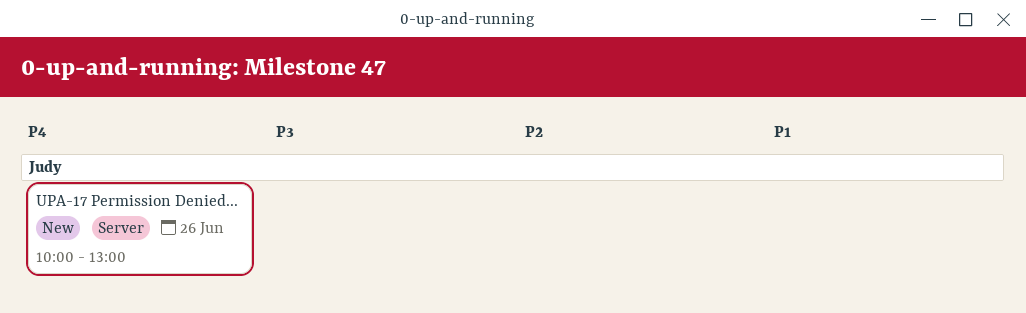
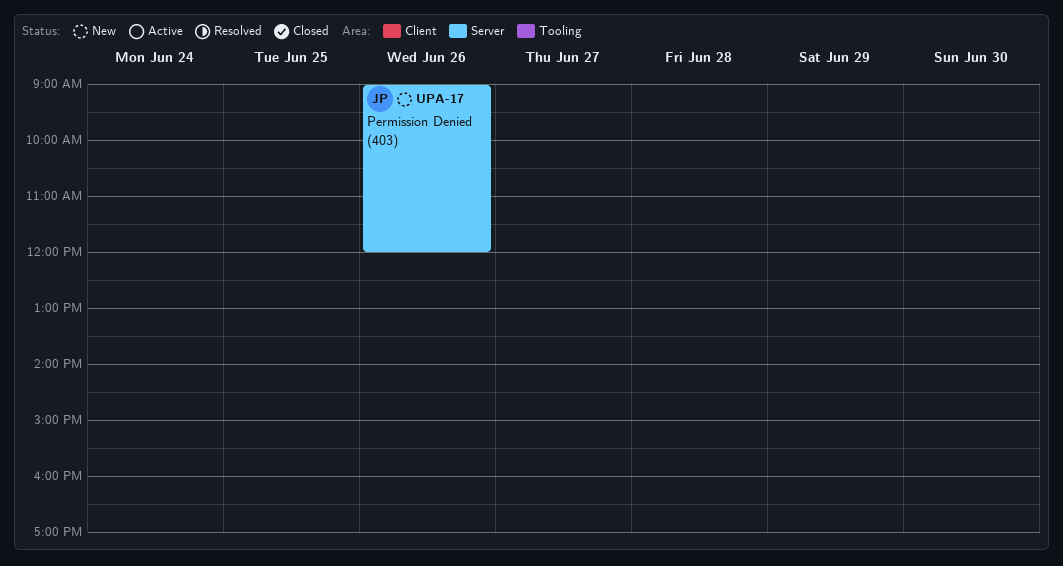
UPA-17, begins: 10:00 -> 09:00
UPA-17, ends: 13:00 -> 12:00

